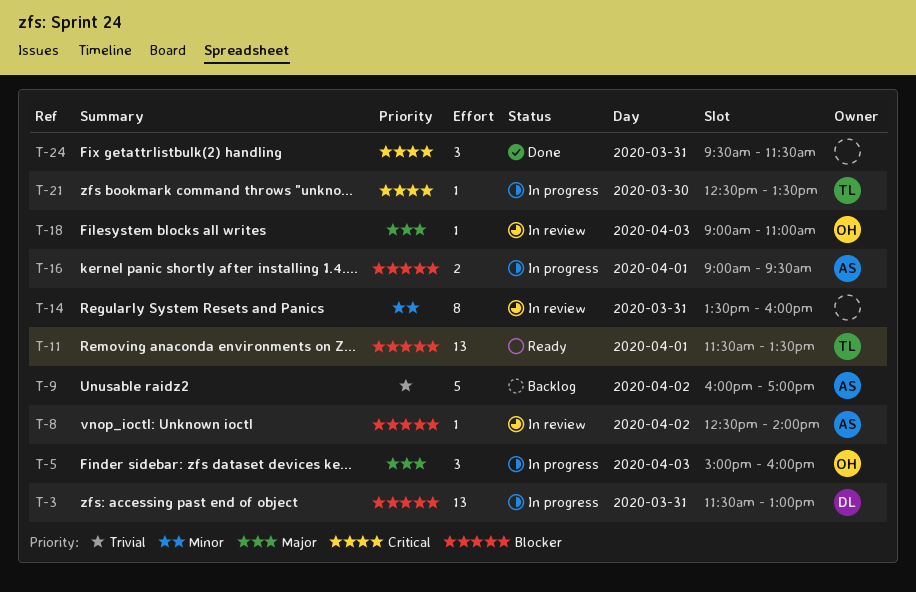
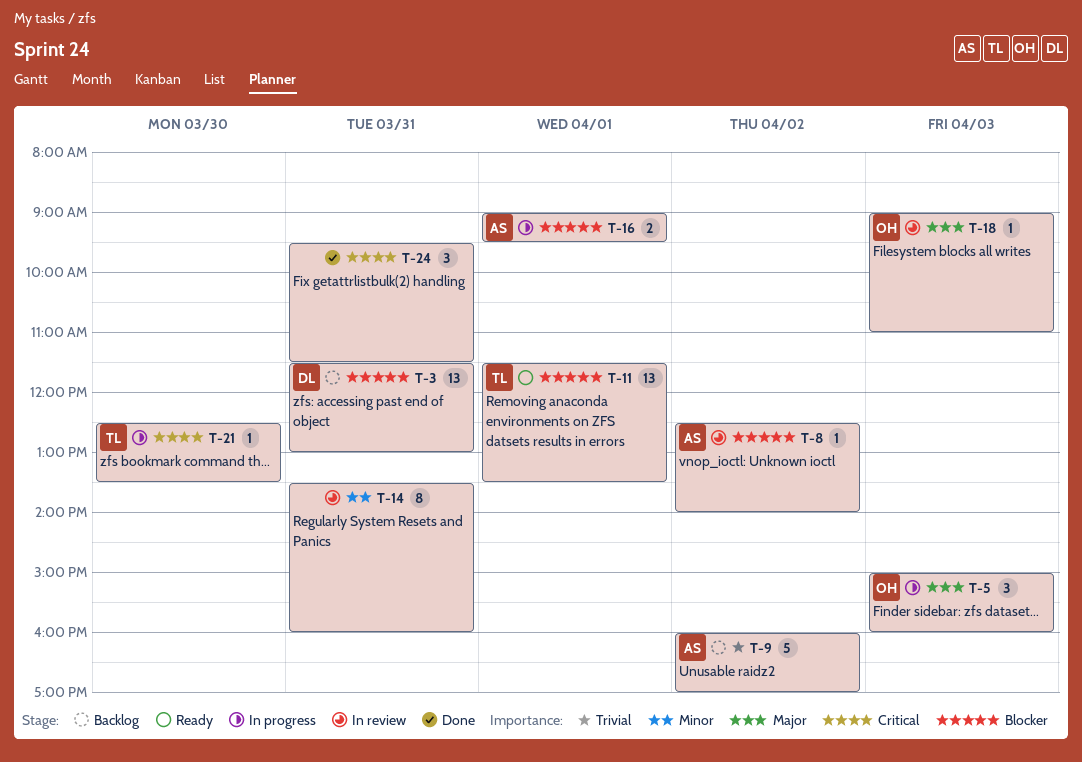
T-3, status: In progress -> Backlog

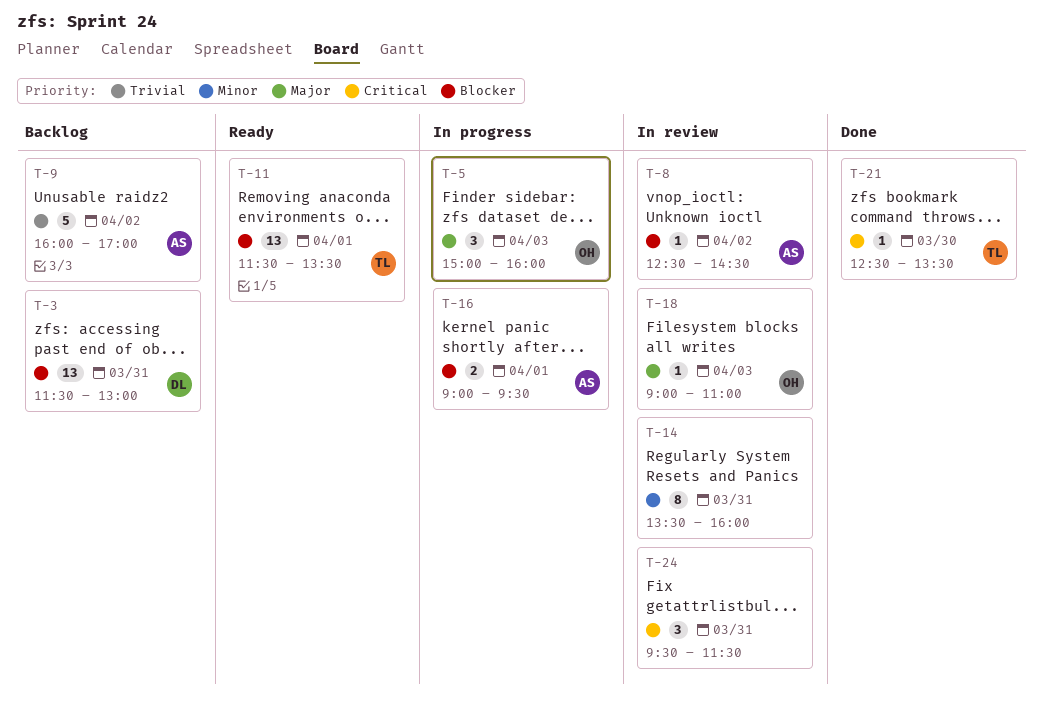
T-8, ends: 14:00 -> 14:30
T-21, status: In progress -> Done
T-24, status: Done -> In review

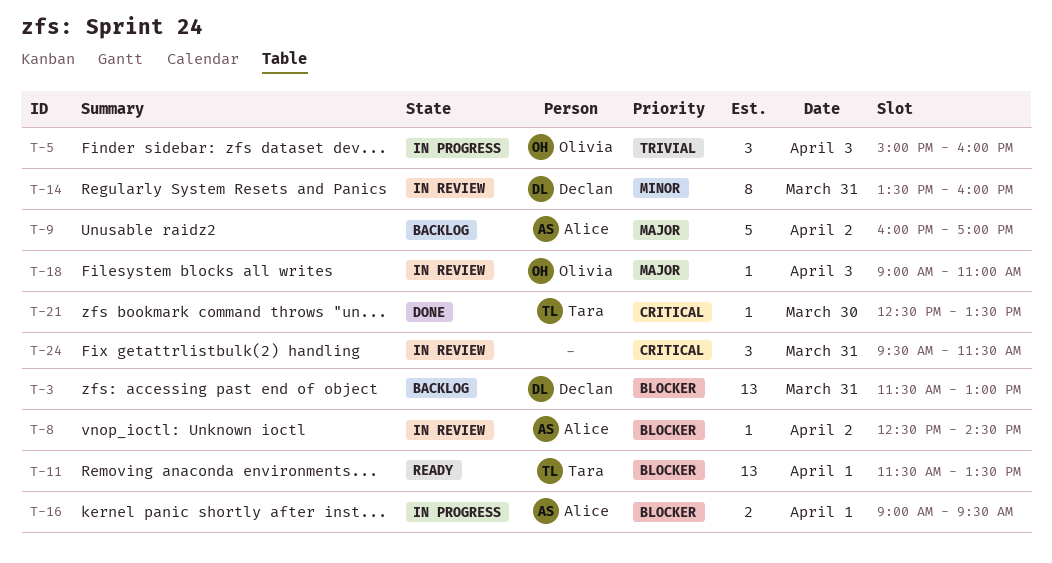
T-5, priority: Major -> Trivial
T-9, priority: Trivial -> Major
T-14, owner: none -> Declan

